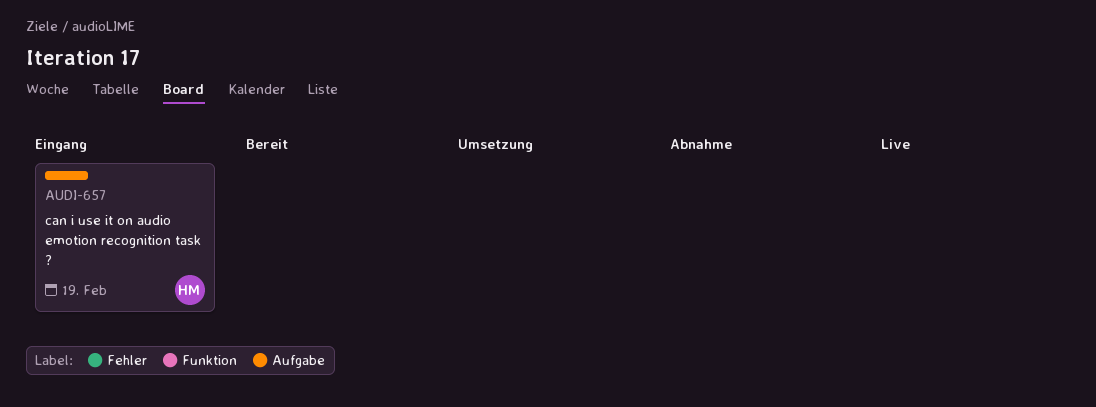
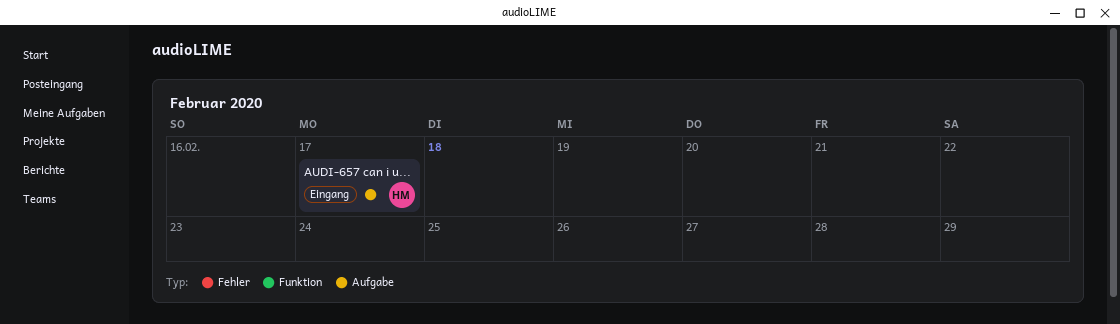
AUDI-657, due: Feb 19 -> Feb 17

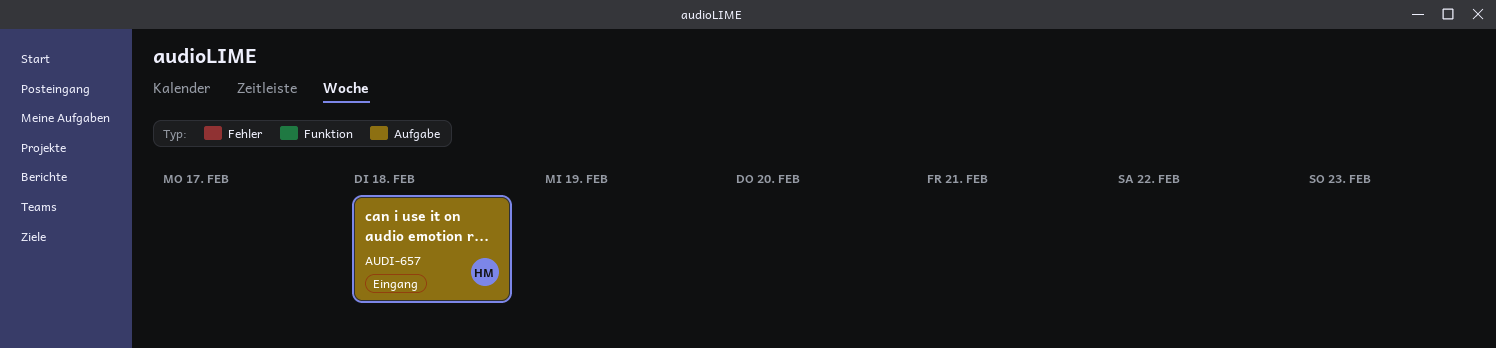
AUDI-657, due: Feb 17 -> Feb 18

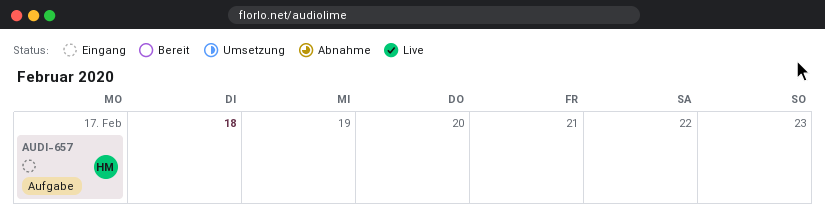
AUDI-657, due: Feb 18 -> Feb 17

